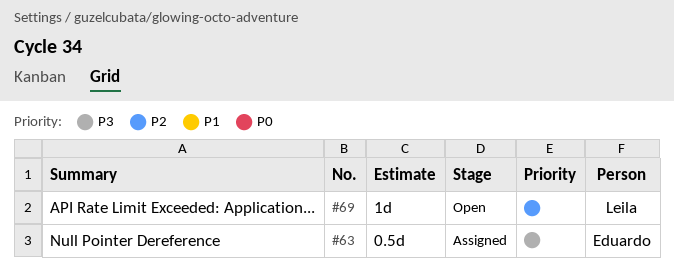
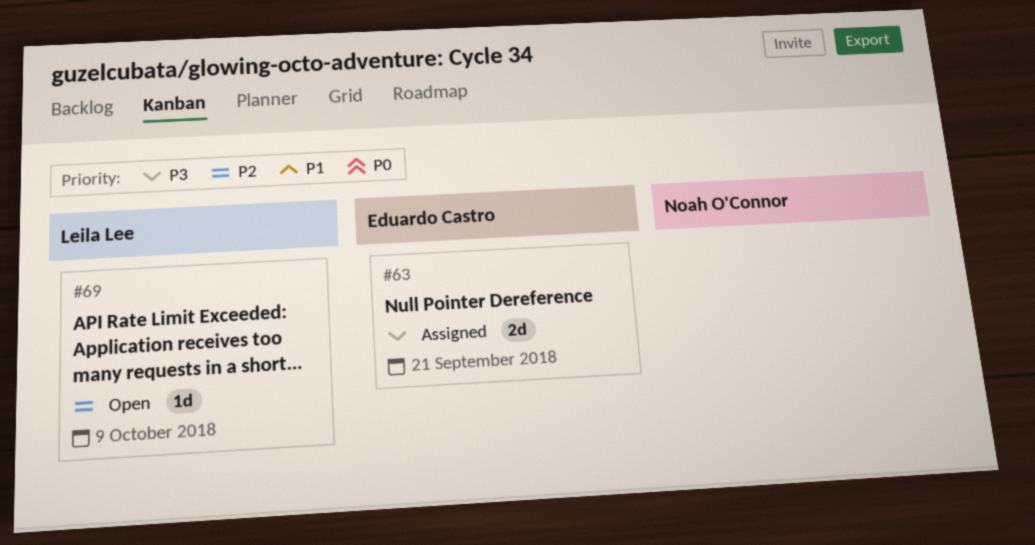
#63, estimate: 0.5d -> 2d

